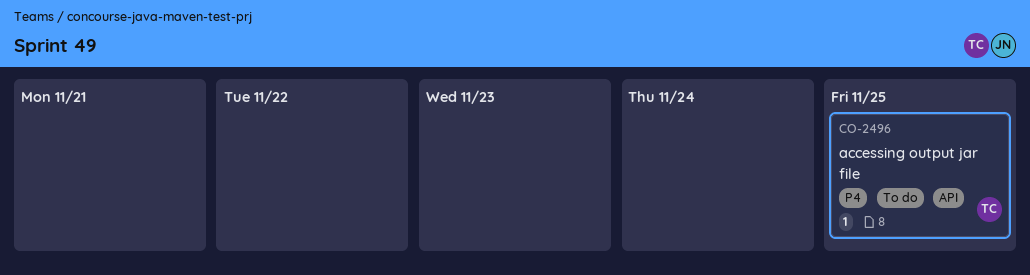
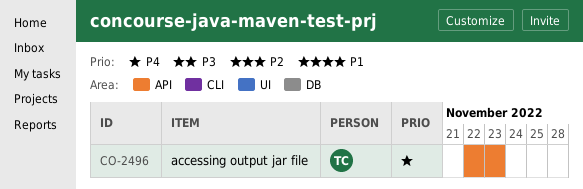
CO-2496, due: Nov 25 -> Nov 23

